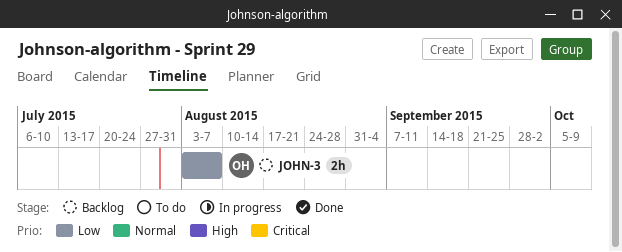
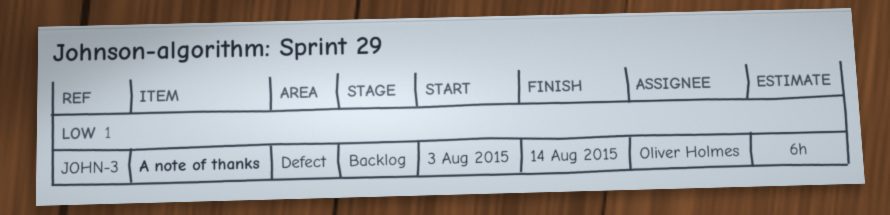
JOHN-3, estimate: 2h -> 6h
JOHN-3, due: Aug 7 -> Aug 14

